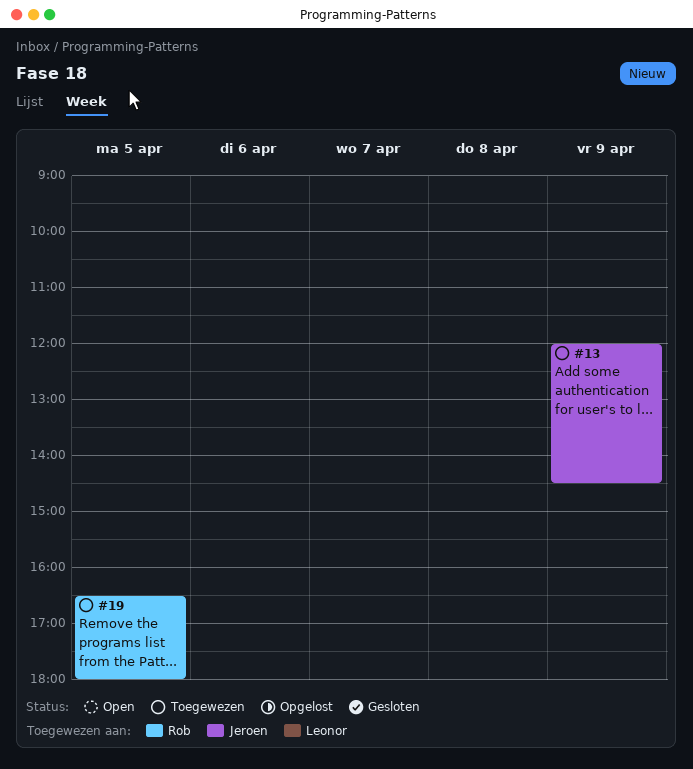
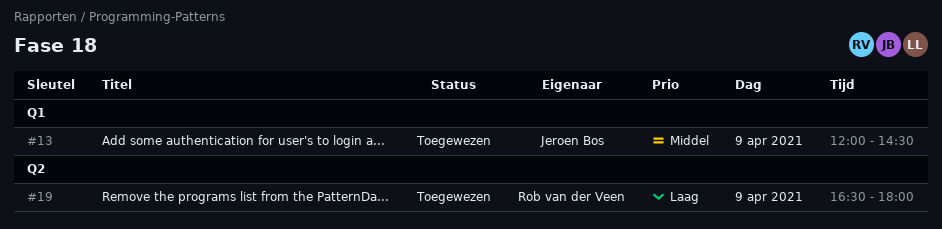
#19, day: Apr 5 -> Apr 9

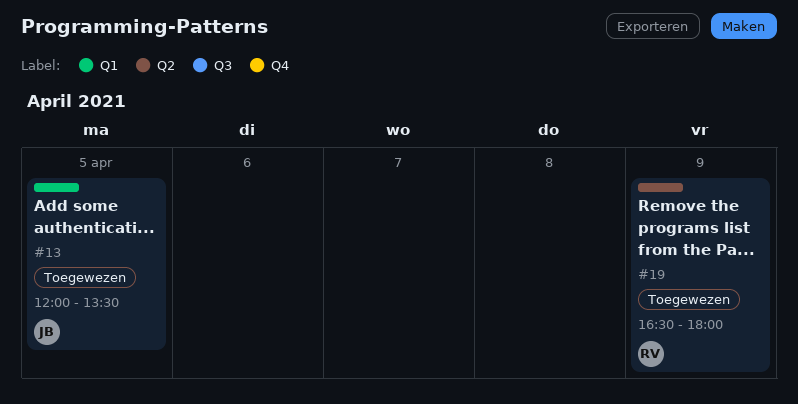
#13, day: Apr 9 -> Apr 5
#13, ends: 14:30 -> 13:30

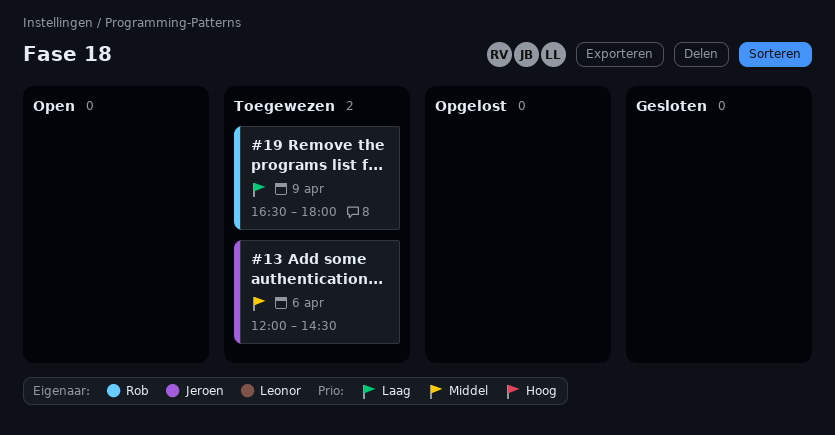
#13, day: Apr 5 -> Apr 6
#13, ends: 13:30 -> 14:30

